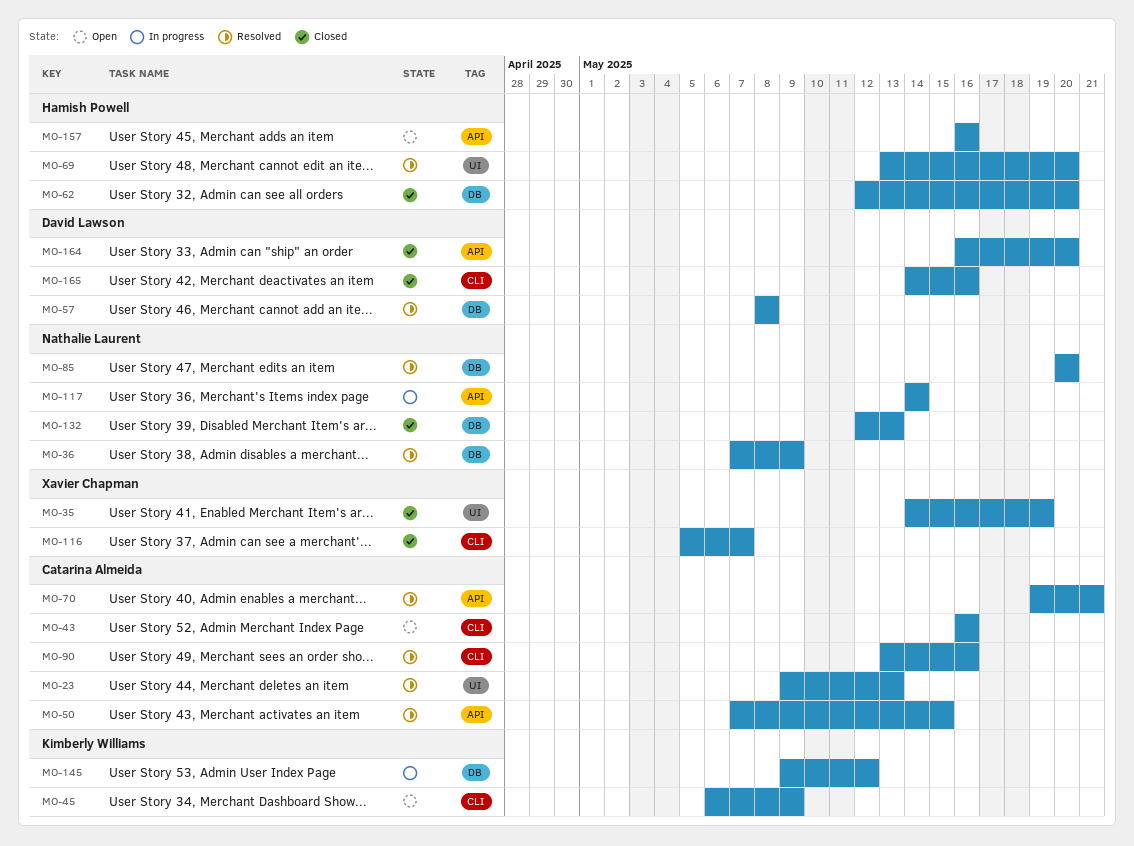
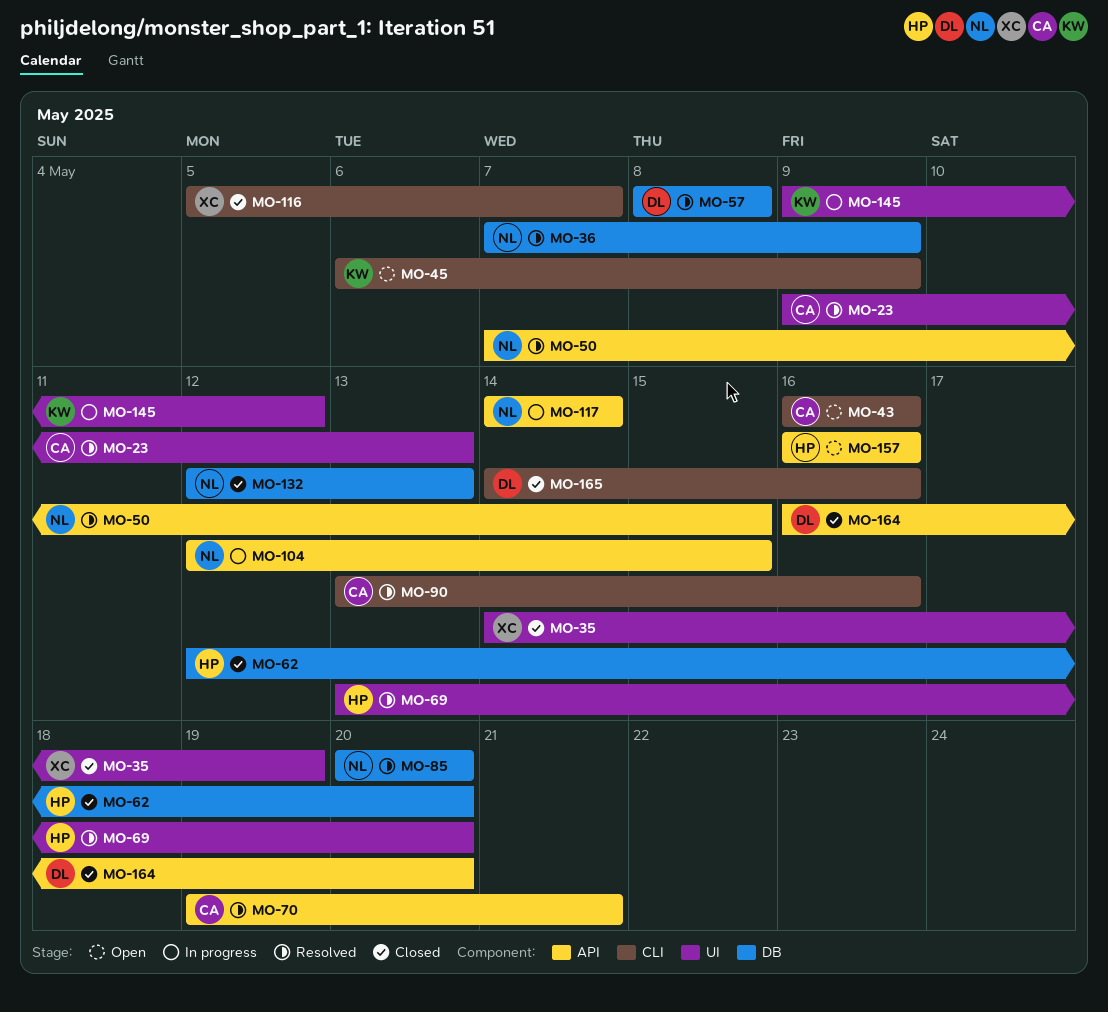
MO-50, owner: Catarina Almeida -> Nathalie Laurent
MO-104: none -> present
MO-145, label: DB -> UI

